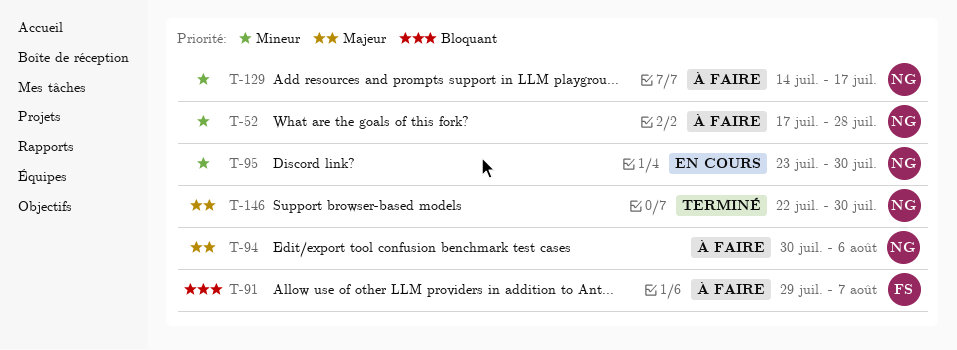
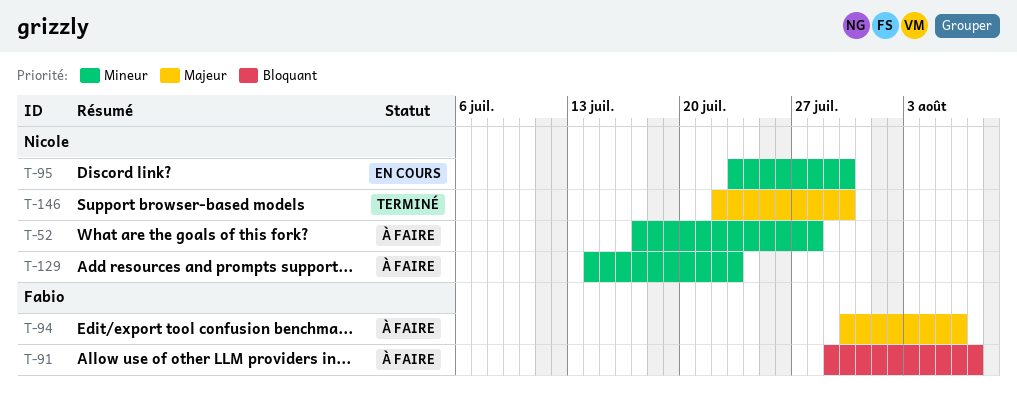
T-94, owner: Nicole -> Fabio
T-129, due: Jul 17 -> Jul 23

